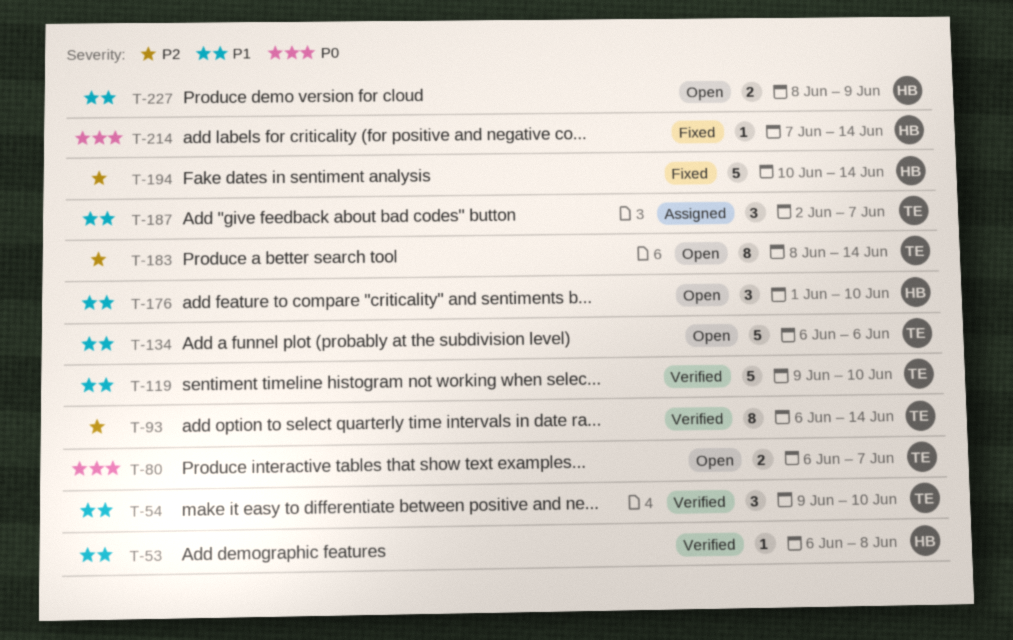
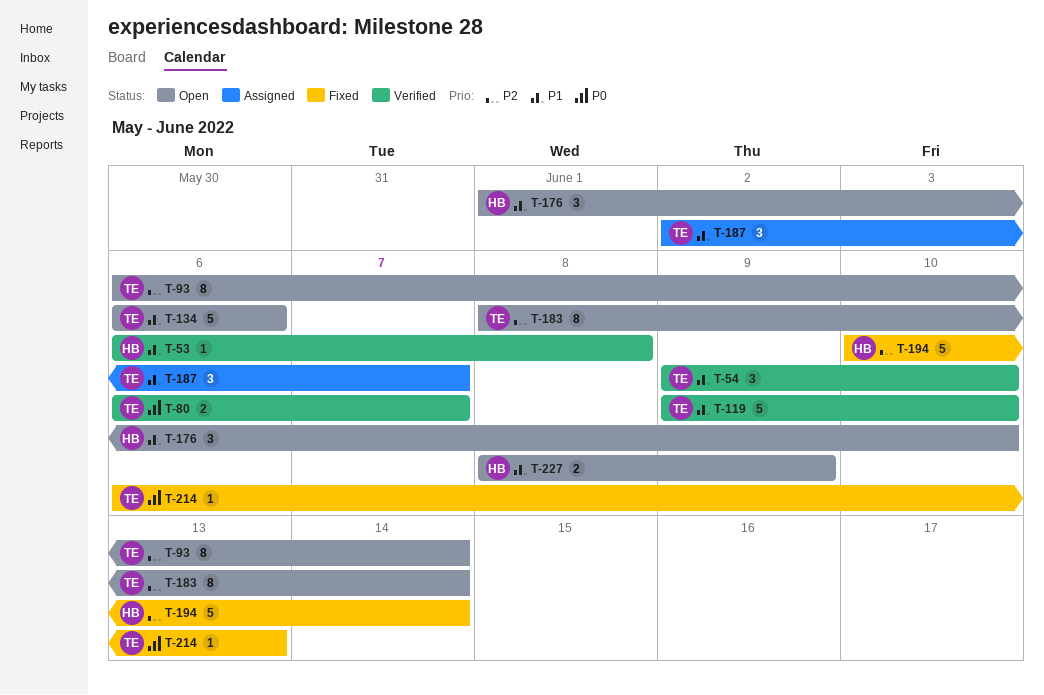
T-80, status: Open -> Verified
T-93, status: Verified -> Open
T-214, owner: HB -> TE
T-214, start: Jun 7 -> Jun 6
T-214, due: Jun 14 -> Jun 13

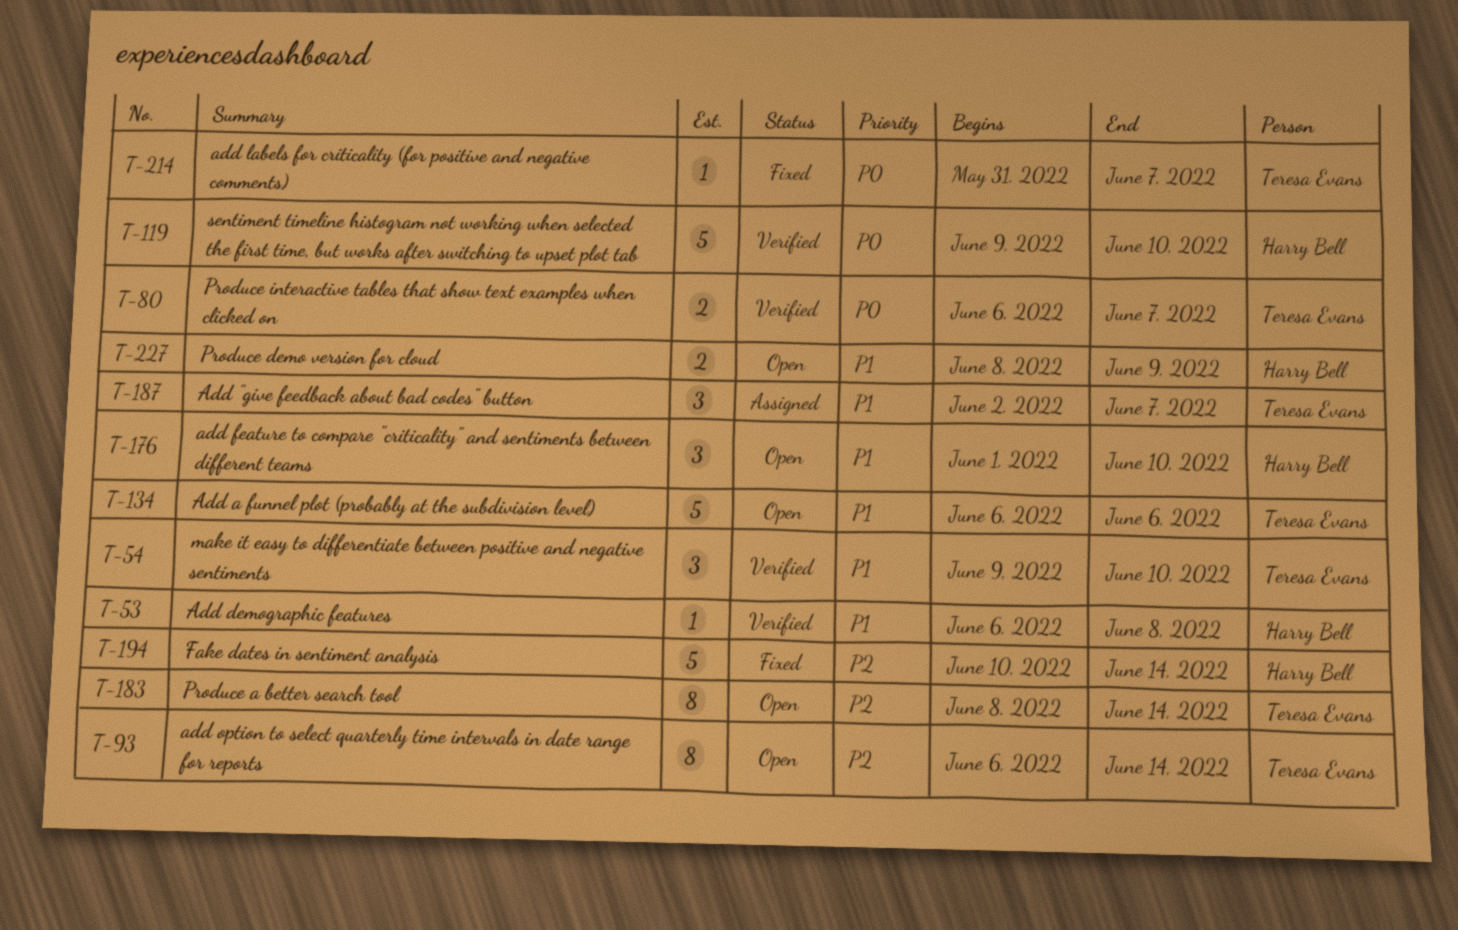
T-119, owner: Teresa Evans -> Harry Bell
T-119, priority: P1 -> P0
T-214, start: Jun 6 -> May 31
T-214, due: Jun 13 -> Jun 7

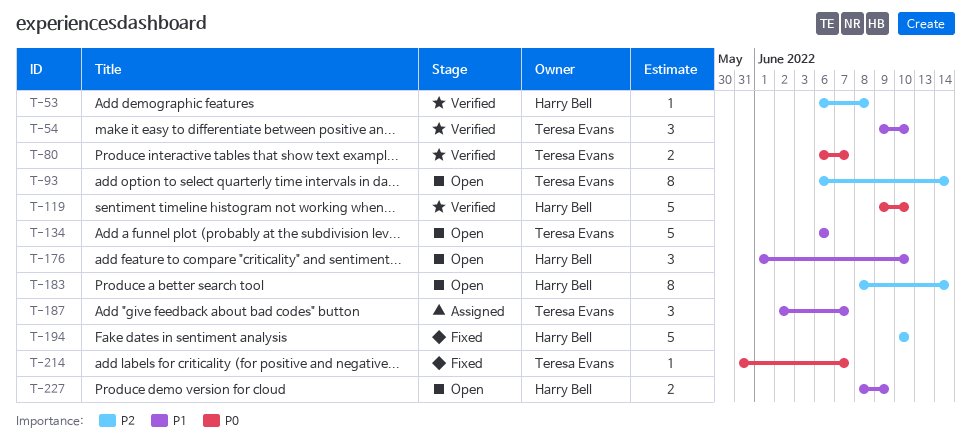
T-53, priority: P1 -> P2
T-183, owner: Teresa Evans -> Harry Bell
T-194, due: Jun 14 -> Jun 10

